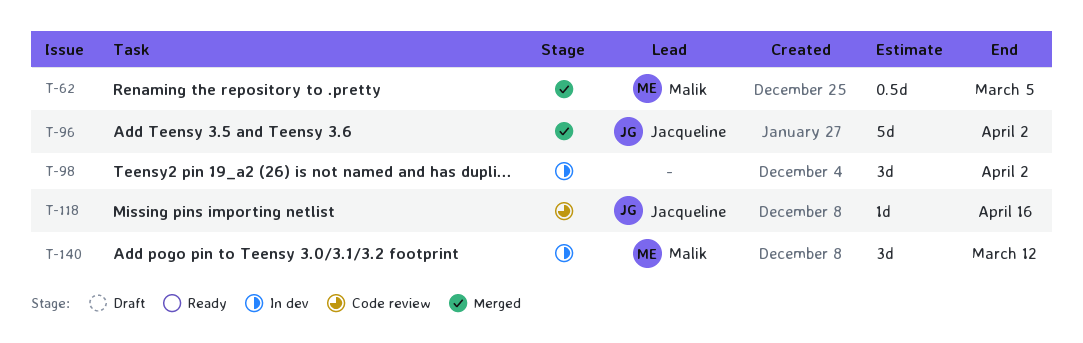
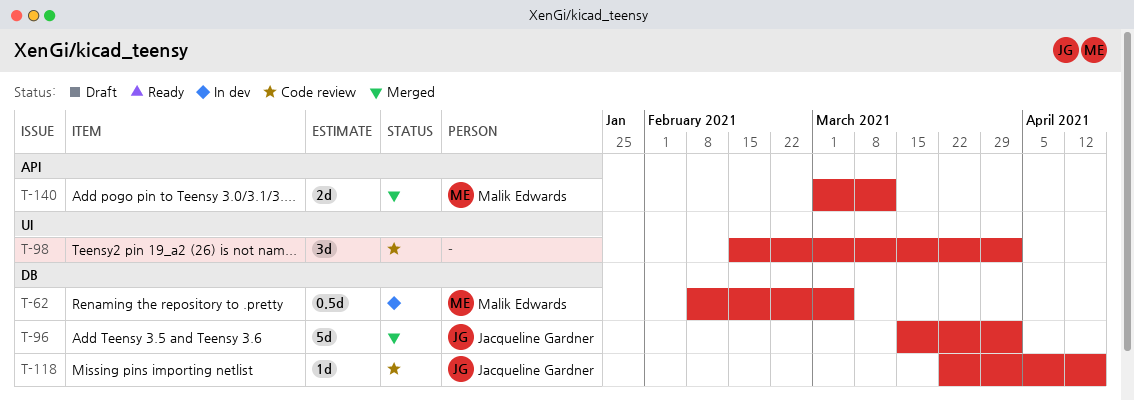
T-62, status: Merged -> In dev
T-98, status: In dev -> Code review
T-140, status: In dev -> Merged
T-140, estimate: 3d -> 2d

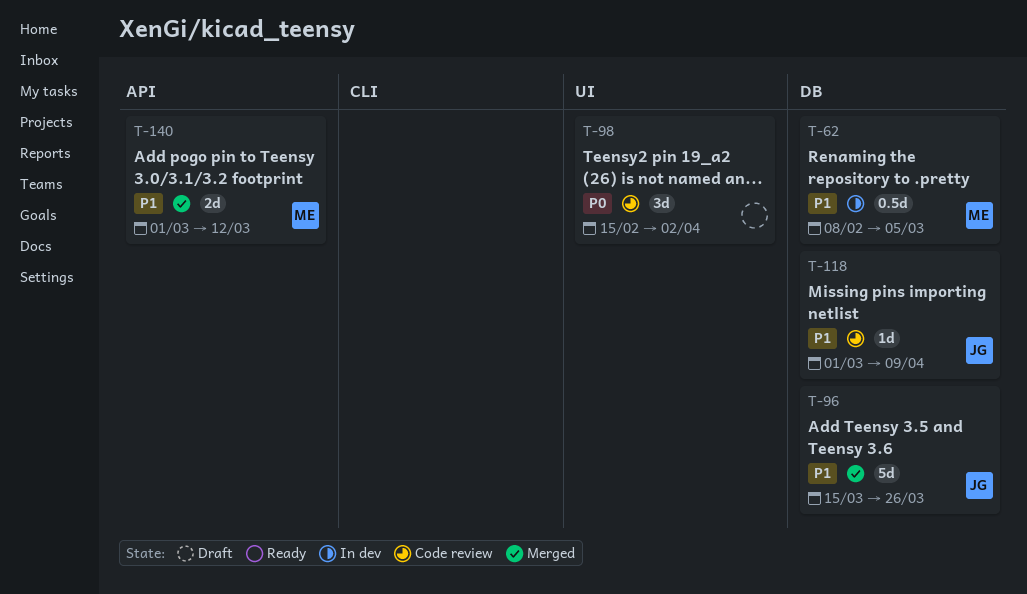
T-96, due: Apr 2 -> Mar 26
T-118, start: Mar 22 -> Mar 1
T-118, due: Apr 16 -> Apr 9

